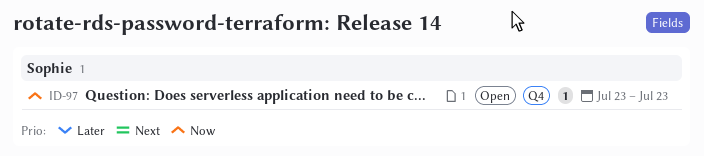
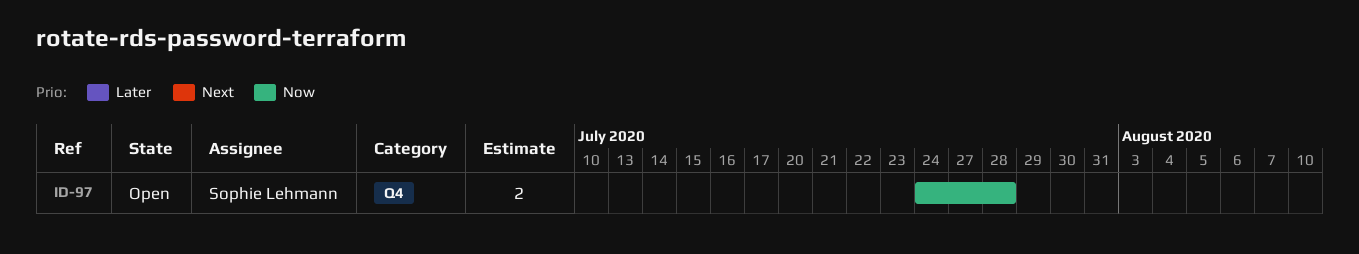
ID-97, estimate: 1 -> 2
ID-97, start: Jul 23 -> Jul 24
ID-97, due: Jul 23 -> Jul 28

